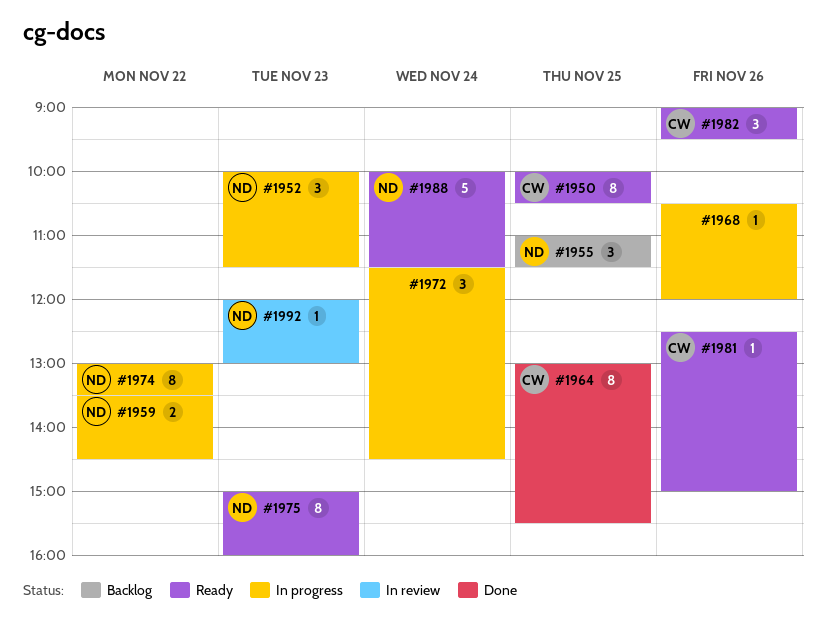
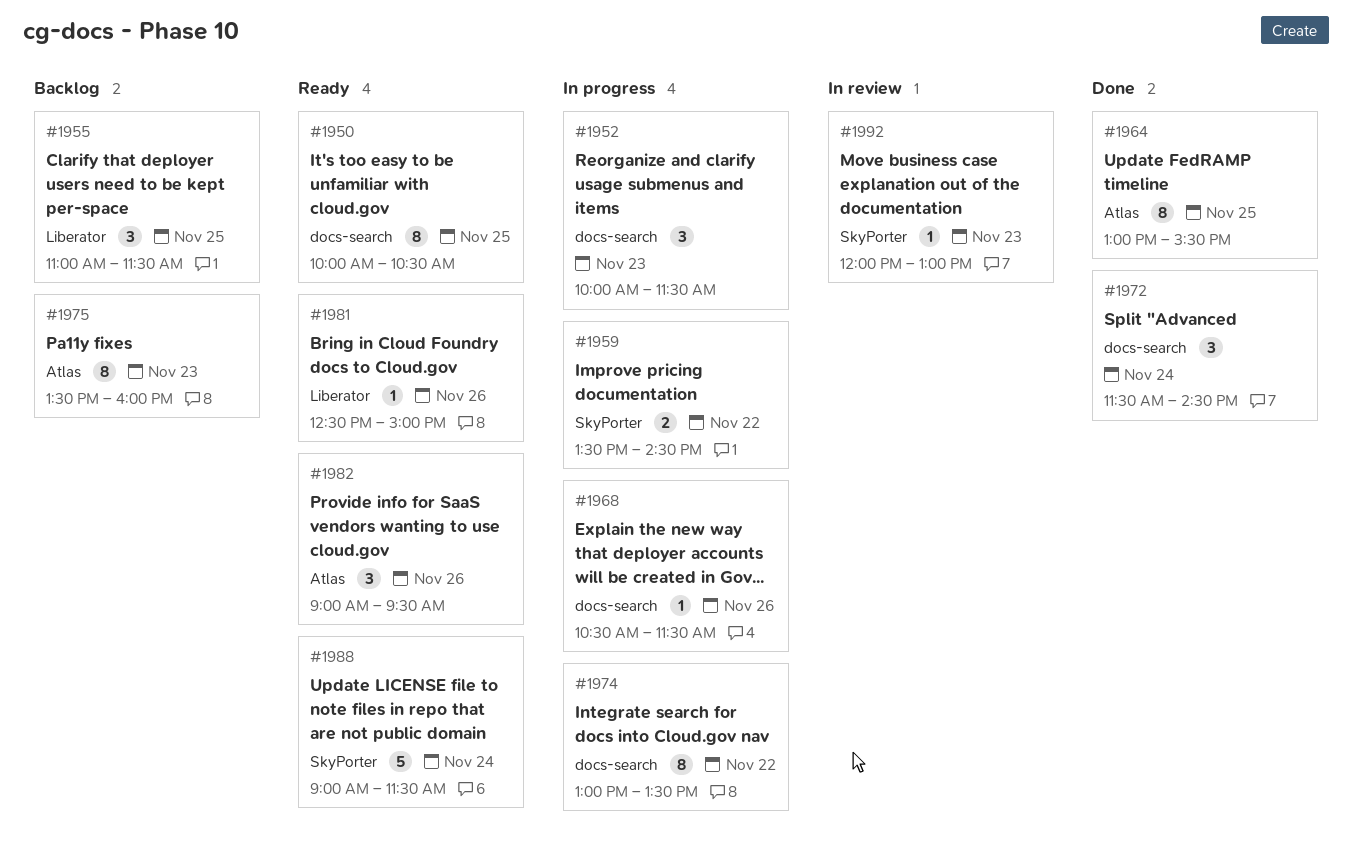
#1968, ends: 12:00 -> 11:30
#1972, status: In progress -> Done
#1975, status: Ready -> Backlog
#1975, begins: 15:00 -> 13:30
#1988, begins: 10:00 -> 09:00

